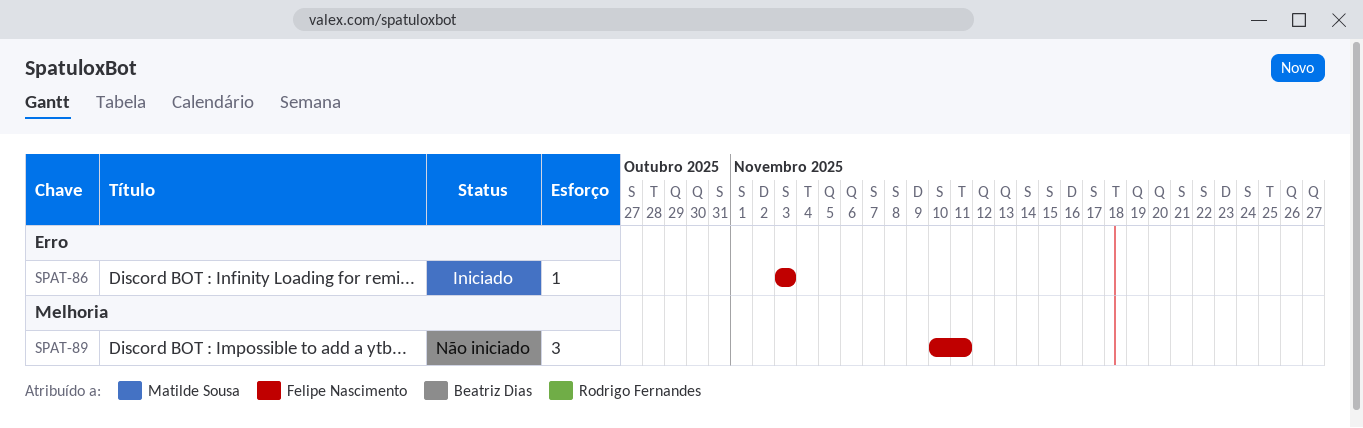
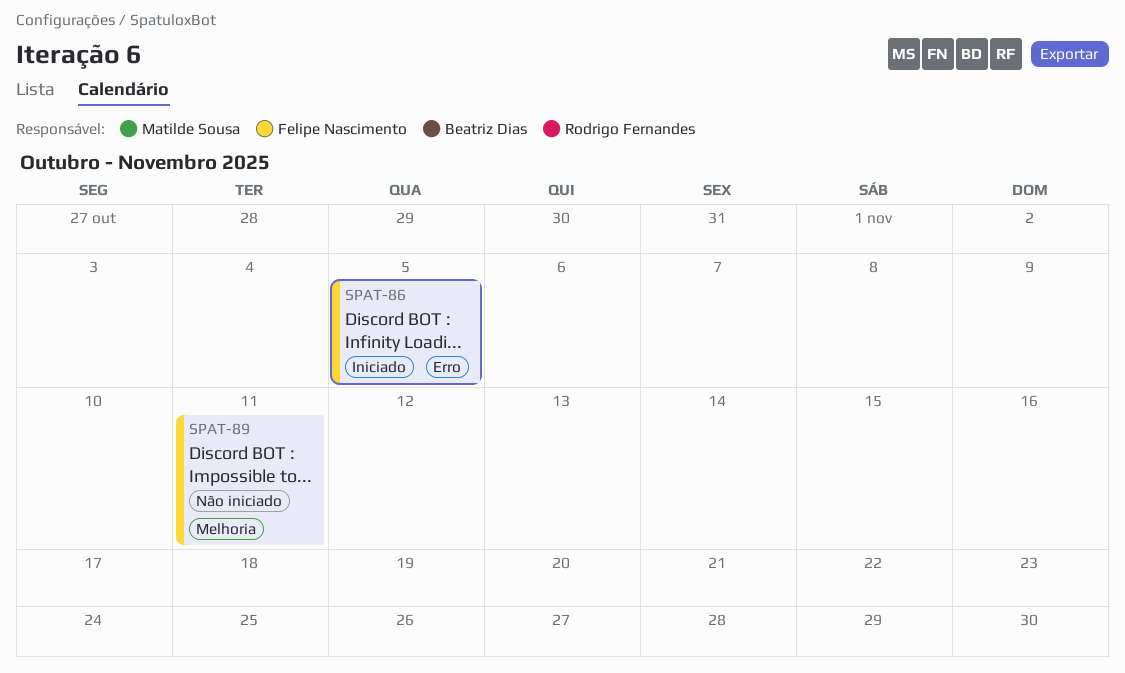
SPAT-86, due: Nov 3 -> Nov 5

